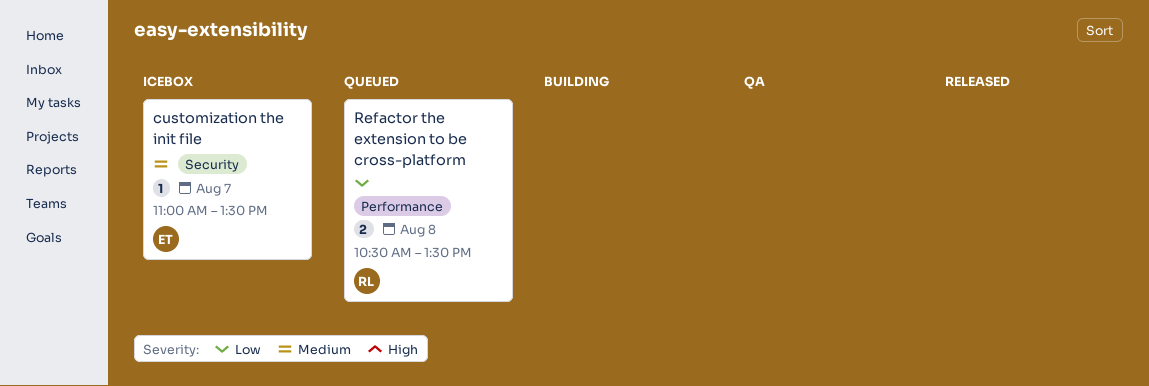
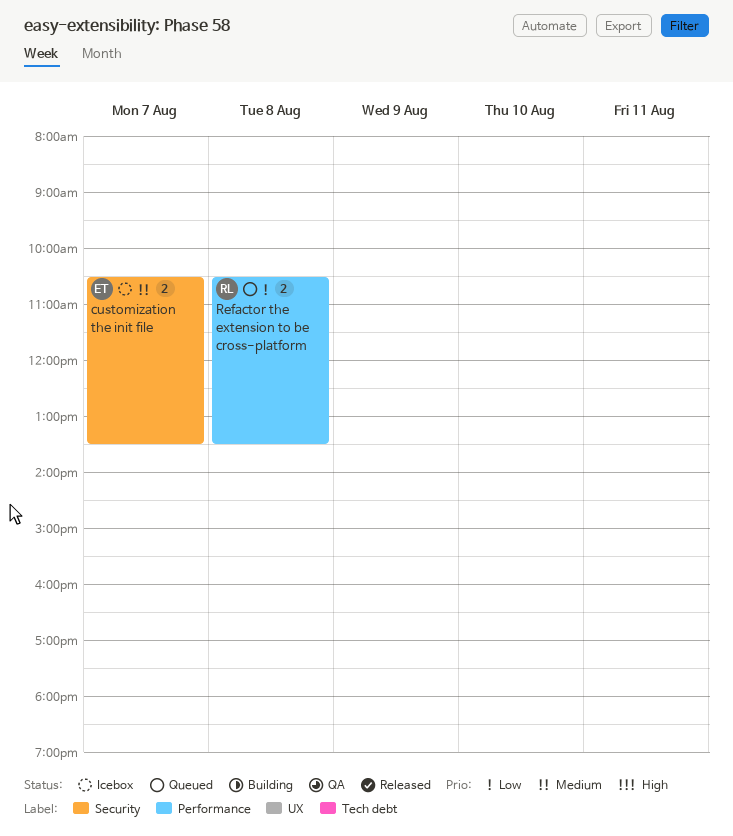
customization the init file, estimate: 1 -> 2
customization the init file, begins: 11:00 -> 10:30

